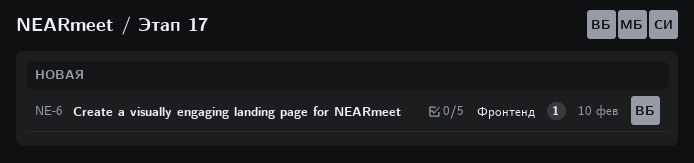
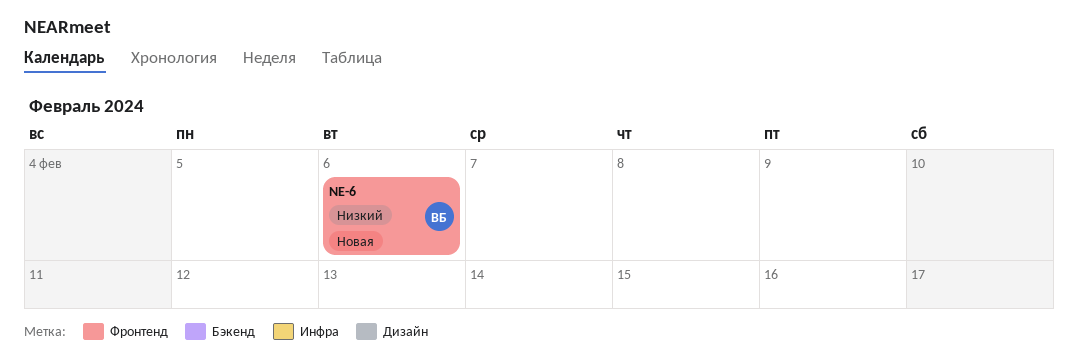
NE-6, due: Feb 10 -> Feb 6

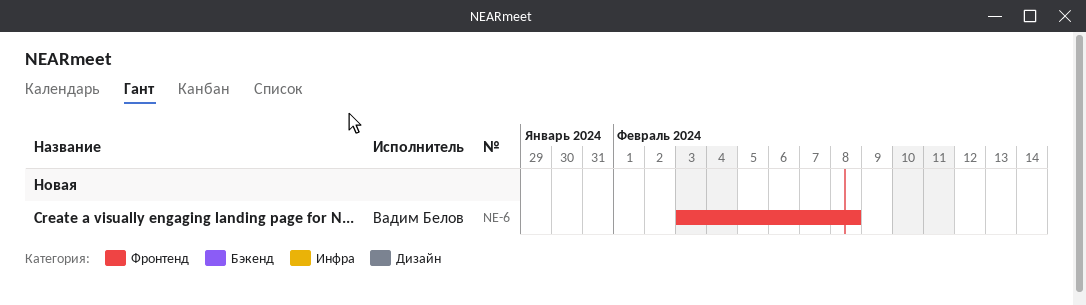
NE-6, due: Feb 6 -> Feb 8

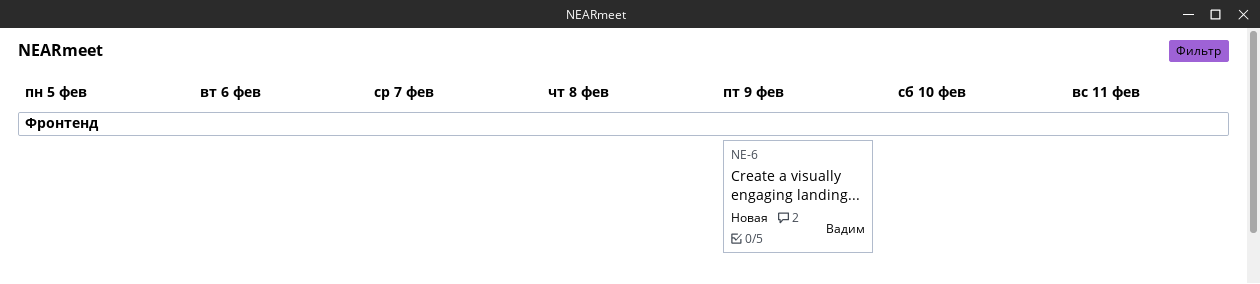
NE-6, due: Feb 8 -> Feb 9

